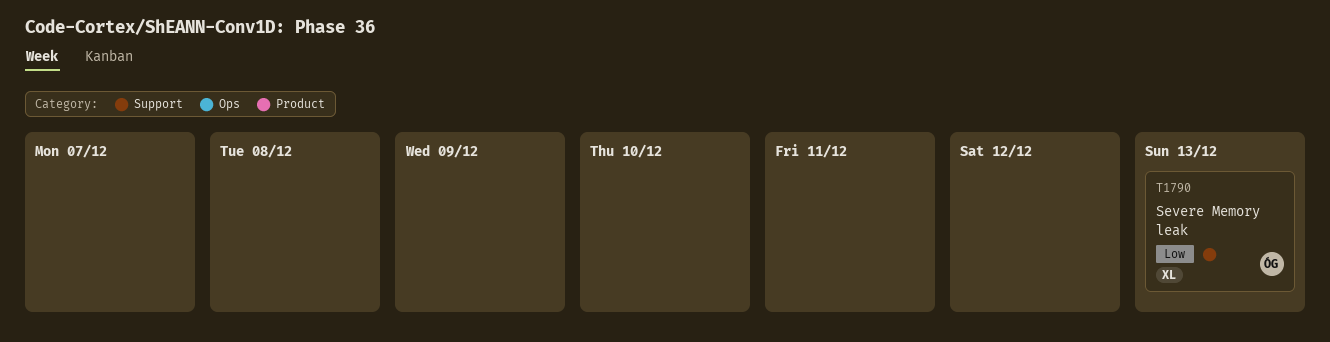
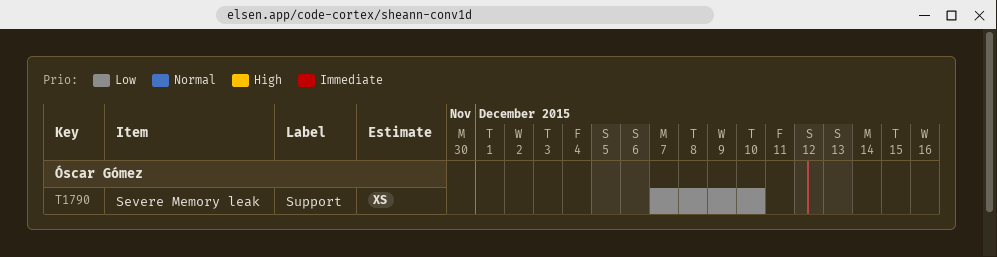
T1790, estimate: XL -> XS
T1790, due: Dec 13 -> Dec 10

